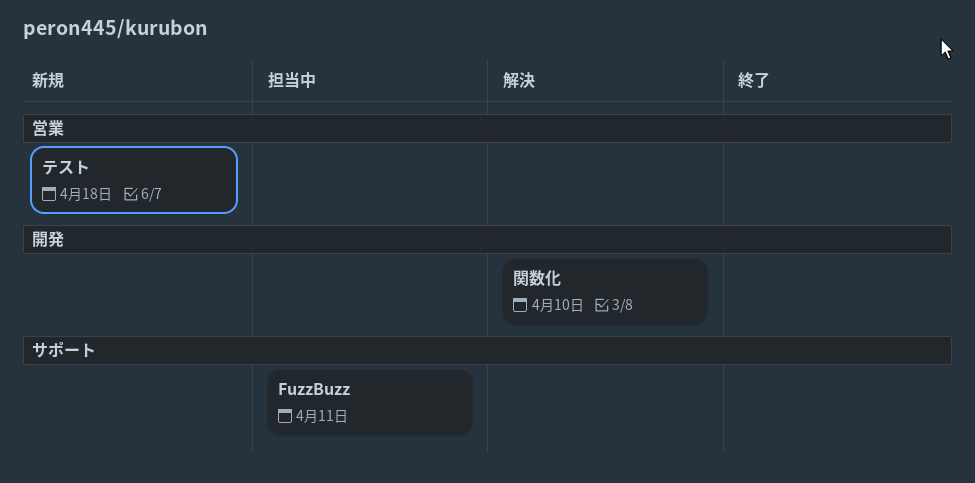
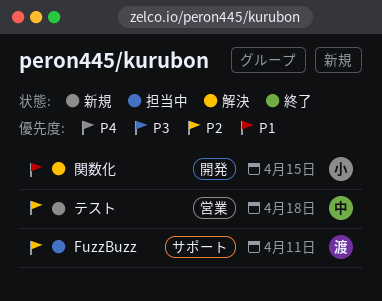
関数化, due: Apr 10 -> Apr 15

